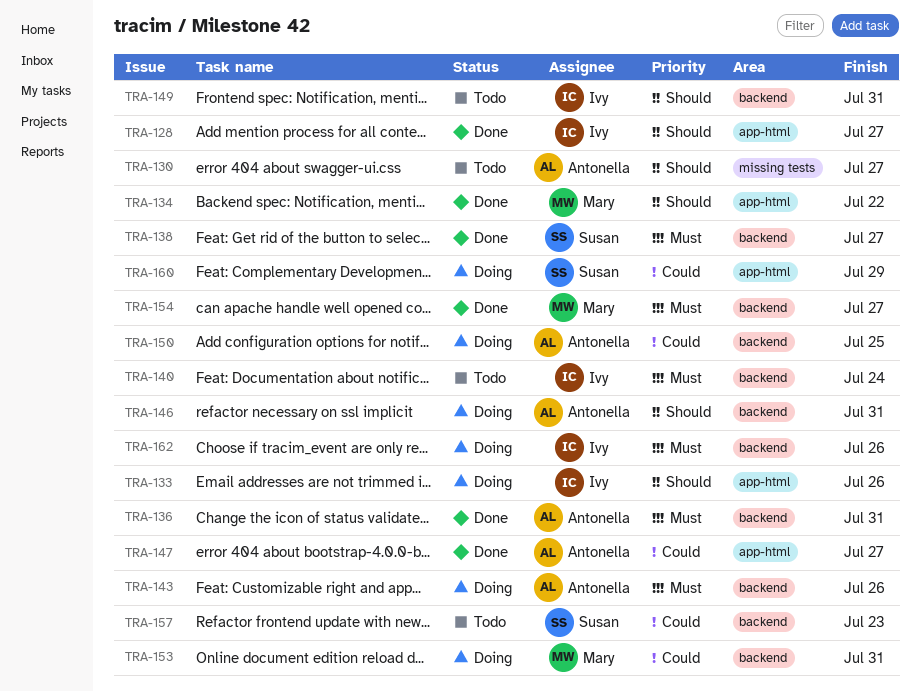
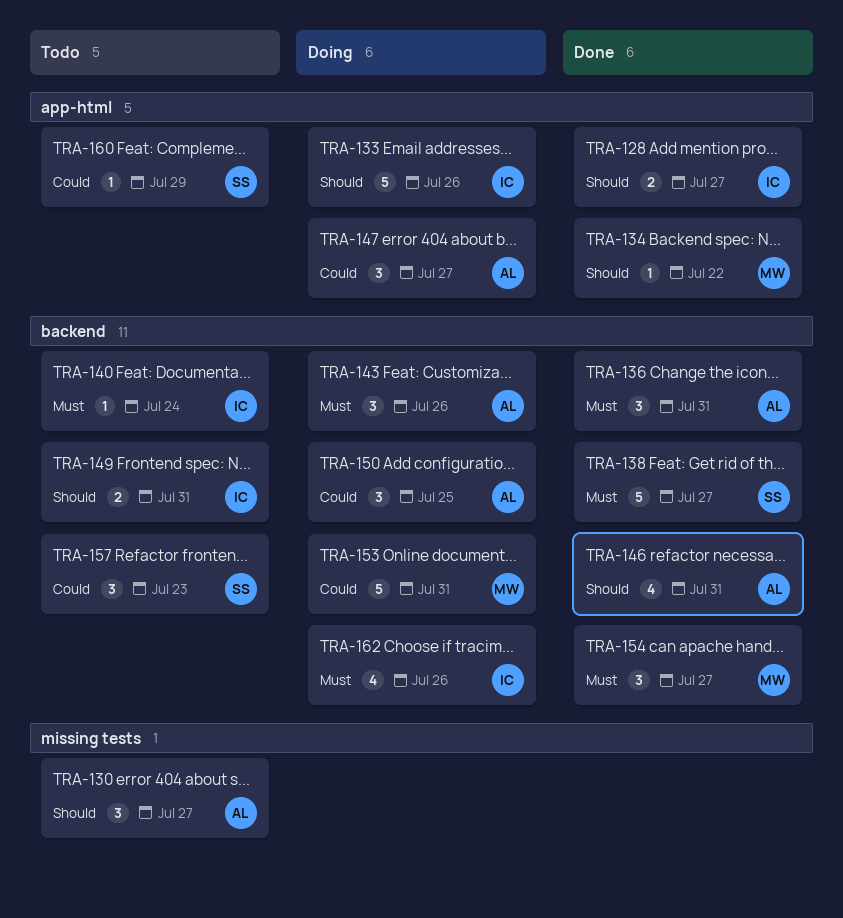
TRA-146, status: Doing -> Done
TRA-147, status: Done -> Doing
TRA-160, status: Doing -> Todo

